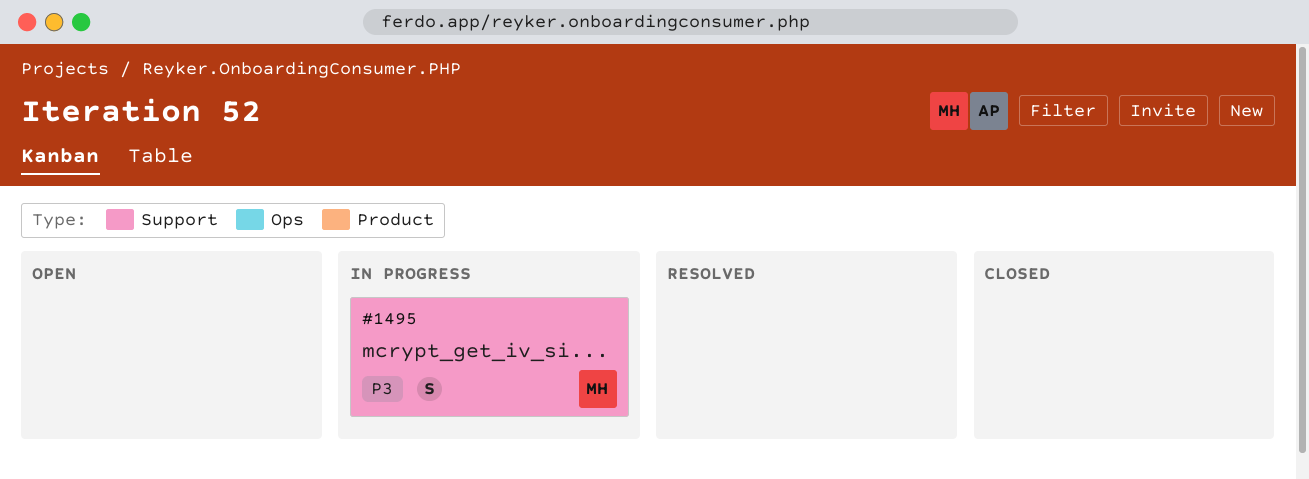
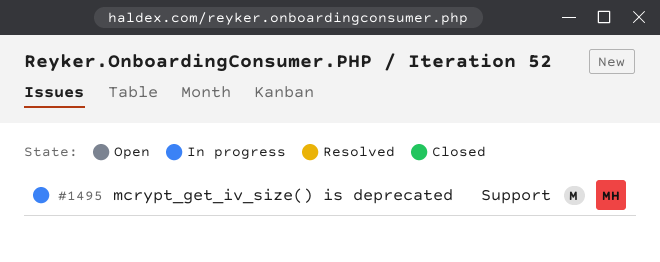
#1495, estimate: S -> M

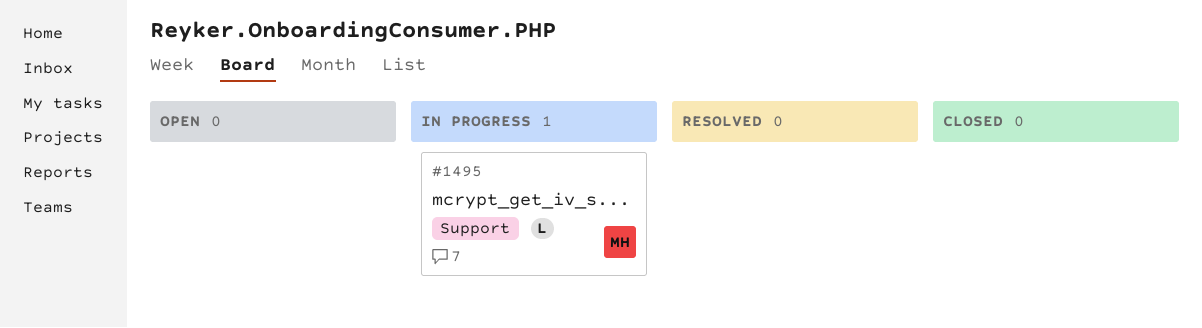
#1495, estimate: M -> L

